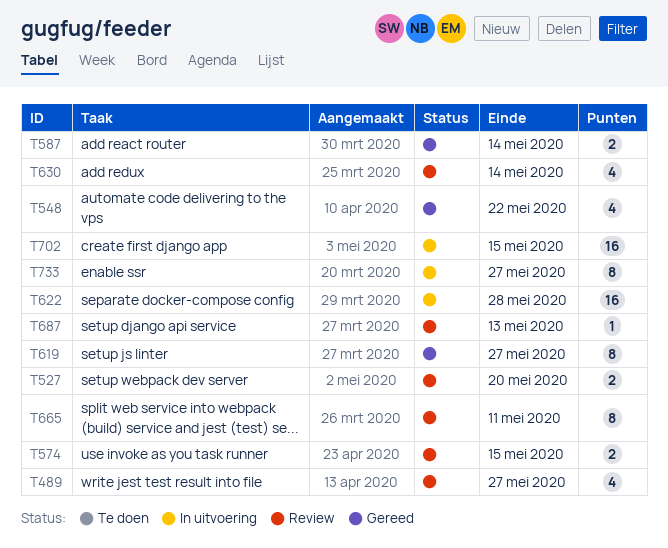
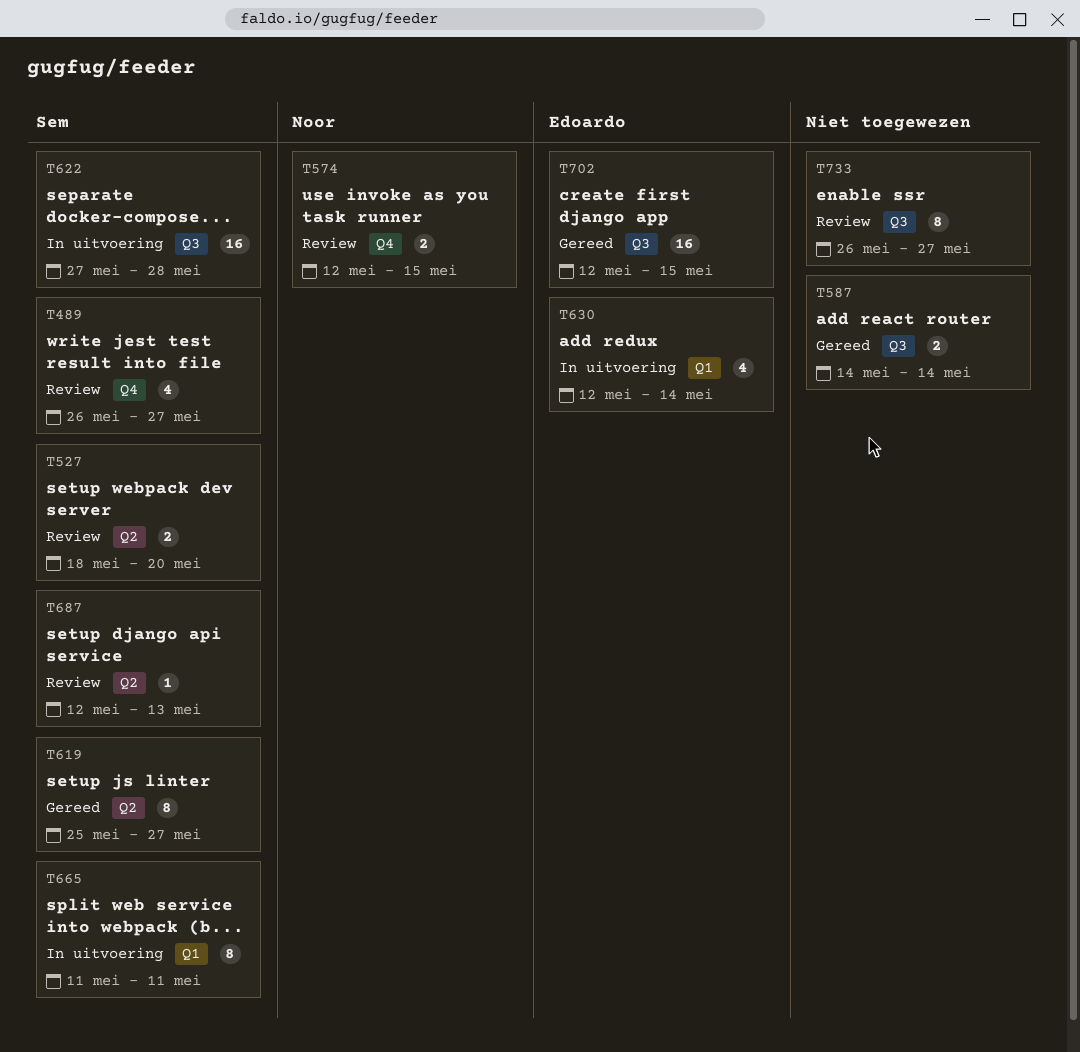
T548: present -> none
T630, status: Review -> In uitvoering
T665, status: Review -> In uitvoering
T702, status: In uitvoering -> Gereed
T733, status: In uitvoering -> Review

